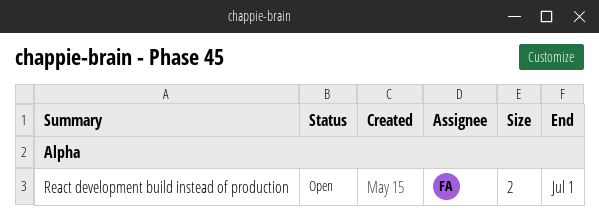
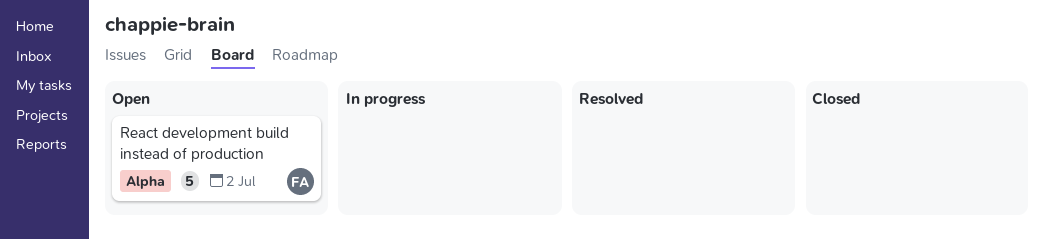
React development build instead of production, estimate: 2 -> 5
React development build instead of production, due: Jul 1 -> Jul 2

